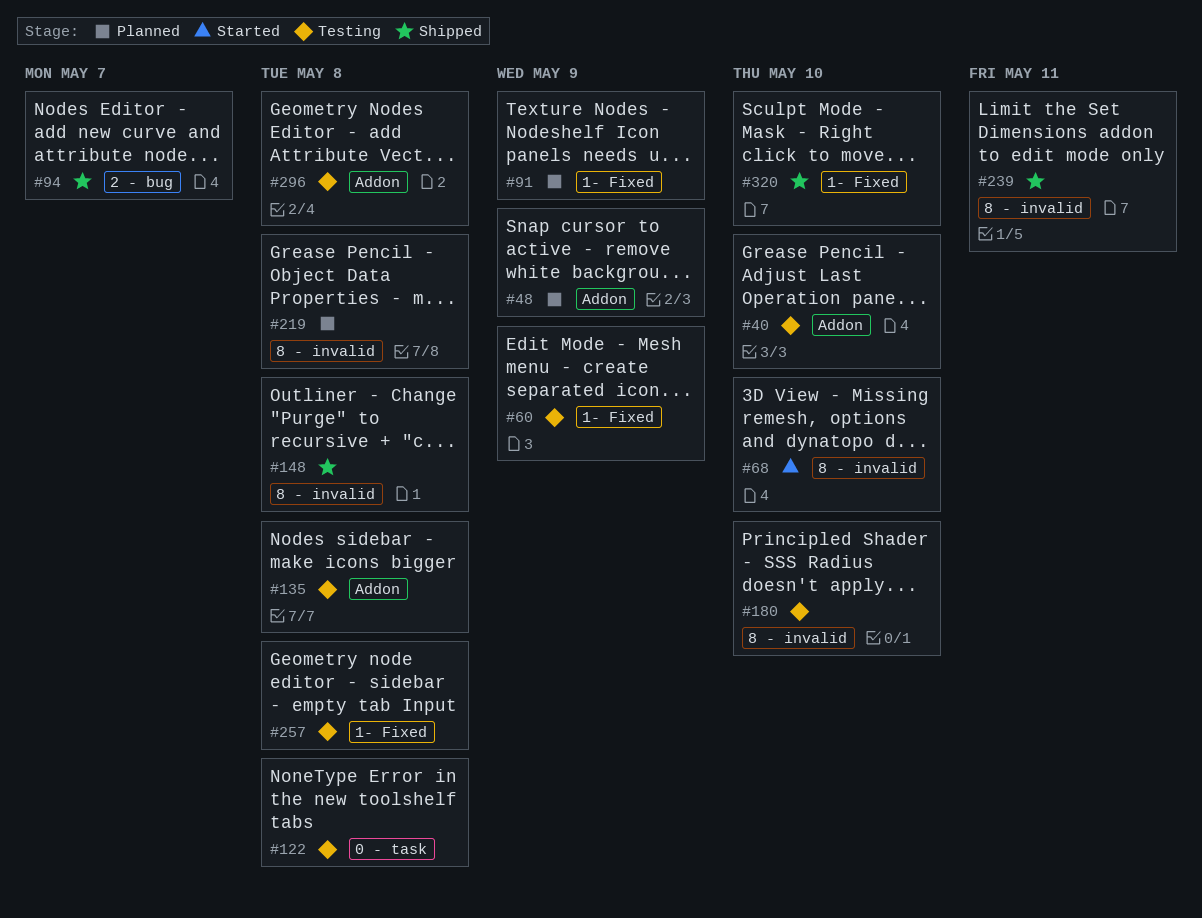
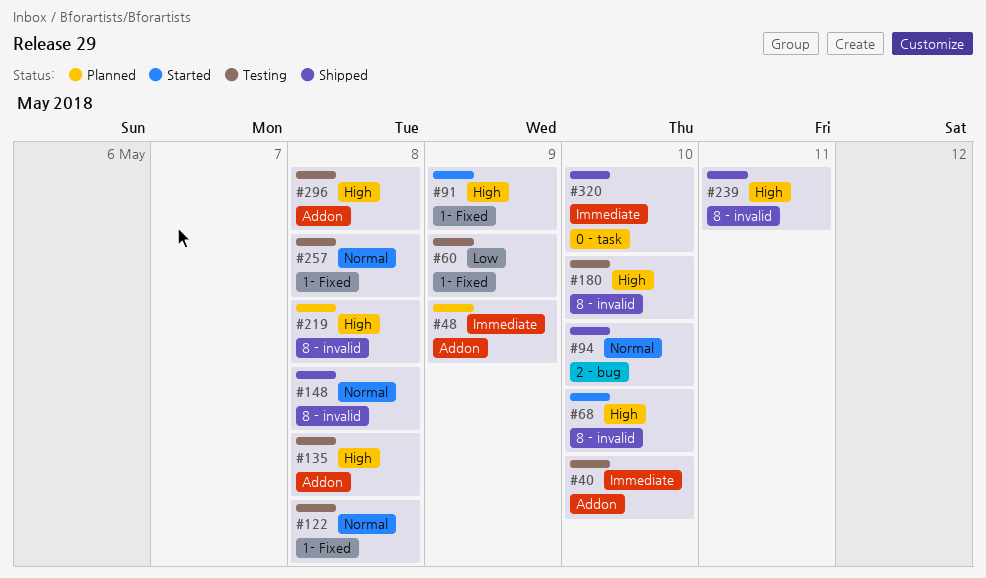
#91, status: Planned -> Started
#94, due: May 7 -> May 10
#122, label: 0 - task -> 1- Fixed
#320, label: 1- Fixed -> 0 - task

